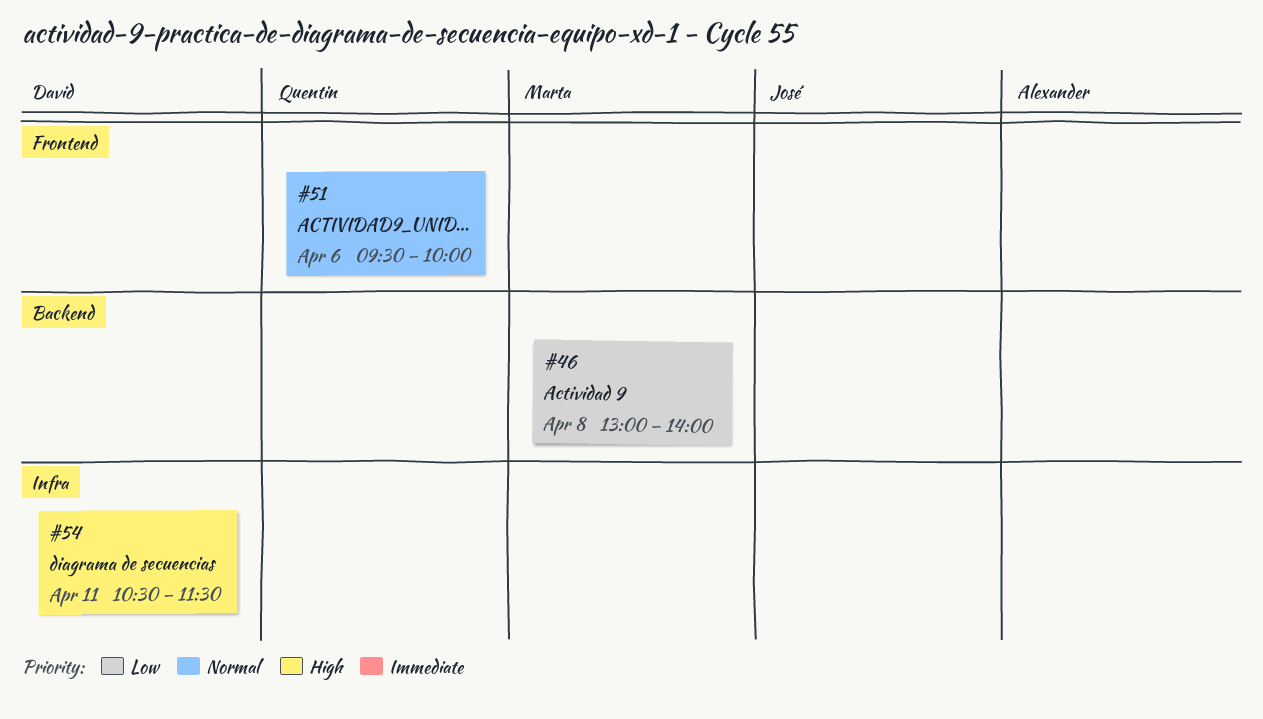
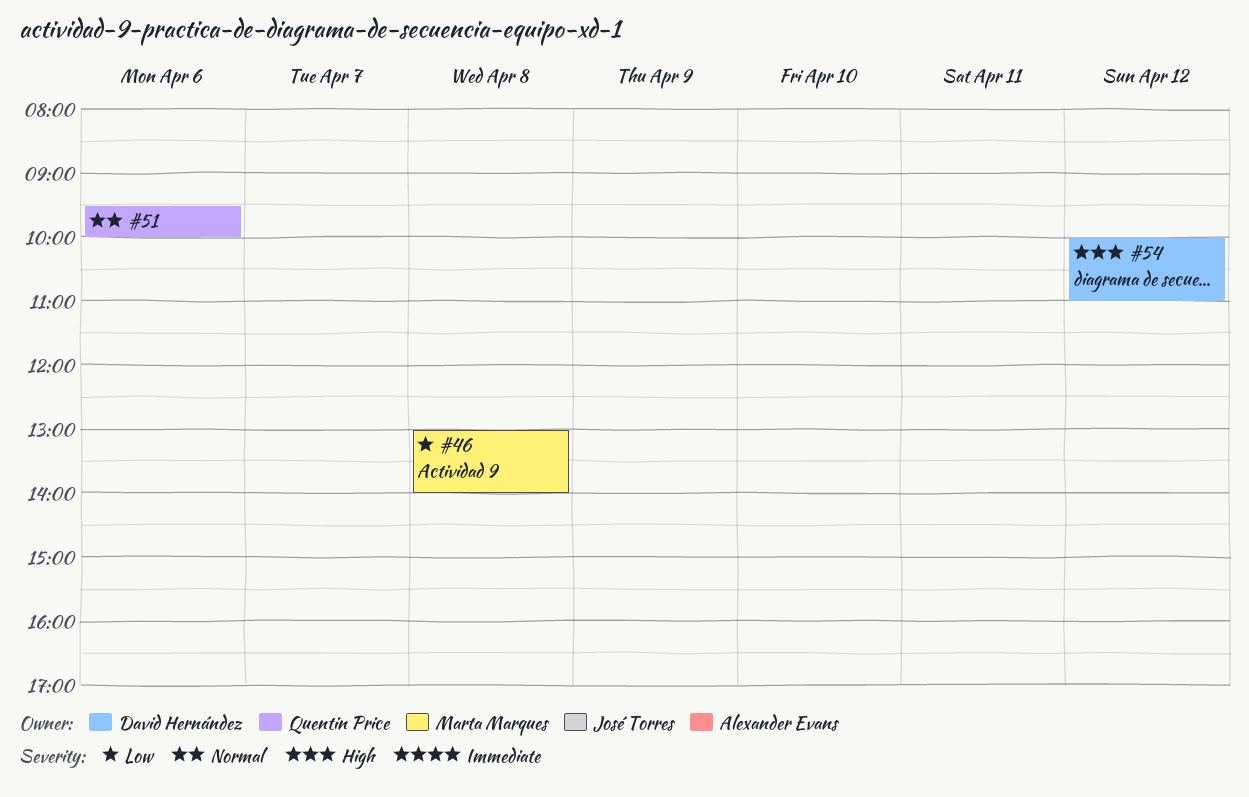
#54, day: Apr 11 -> Apr 12
#54, begins: 10:30 -> 10:00
#54, ends: 11:30 -> 11:00

